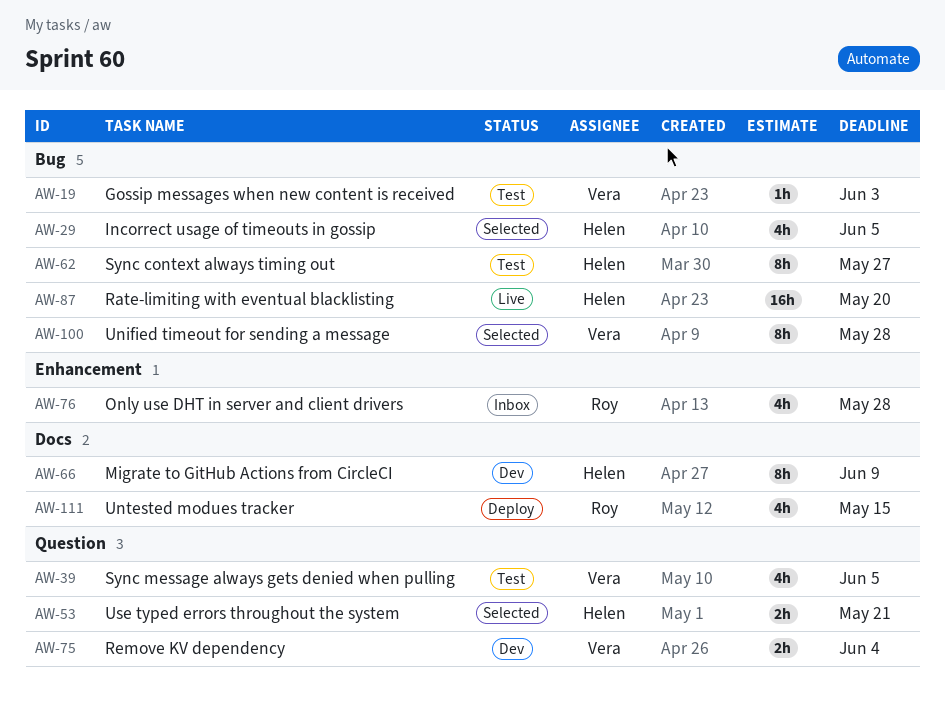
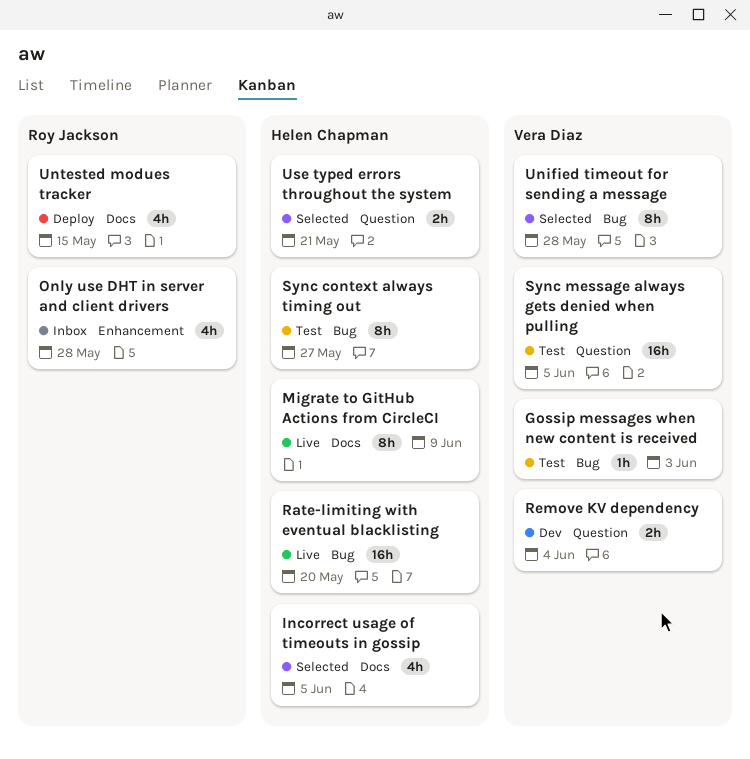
Incorrect usage of timeouts in gossip, label: Bug -> Docs
Migrate to GitHub Actions from CircleCI, status: Dev -> Live
Sync message always gets denied when pulling, estimate: 4h -> 16h

